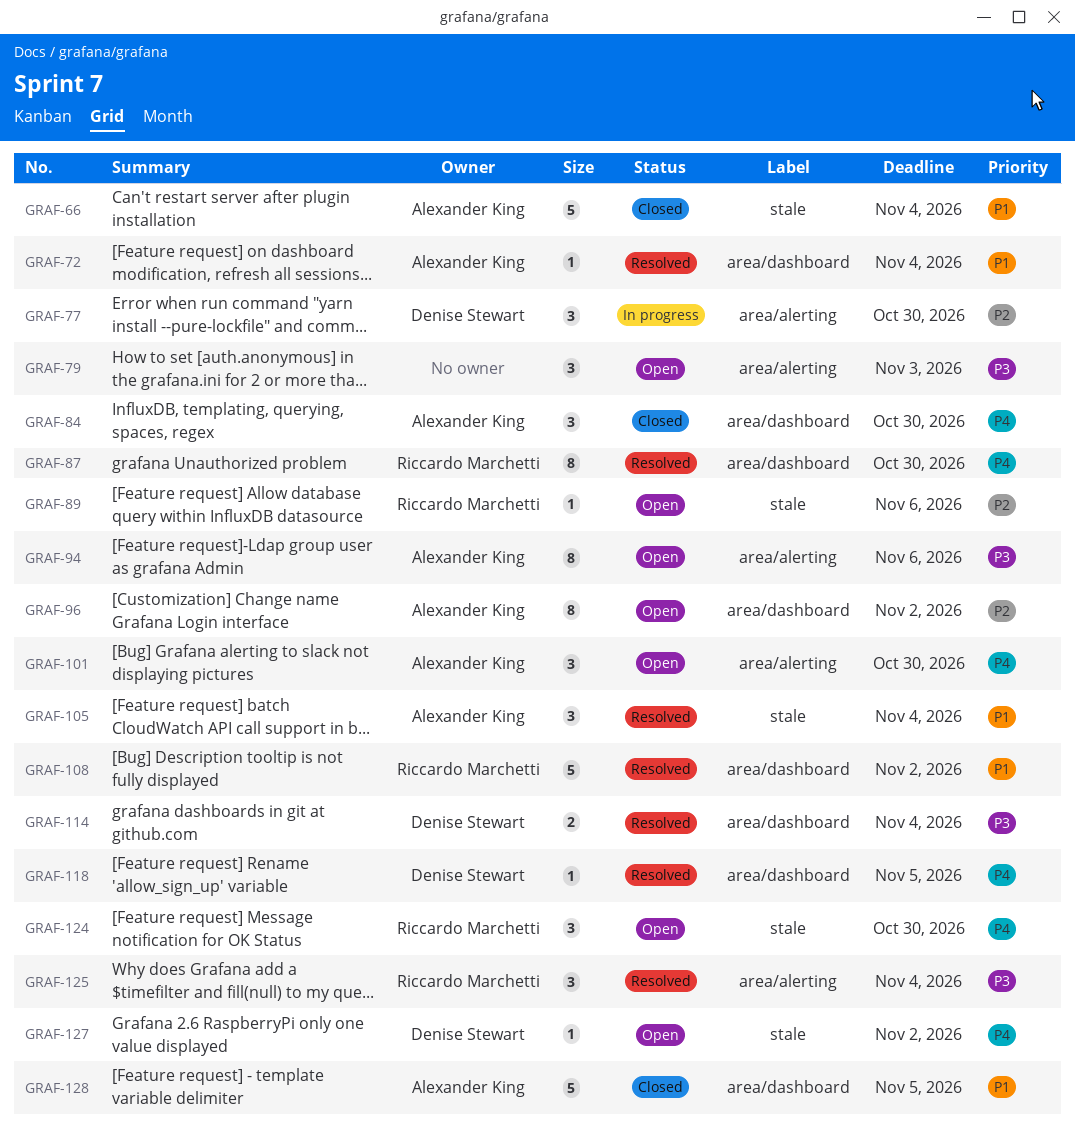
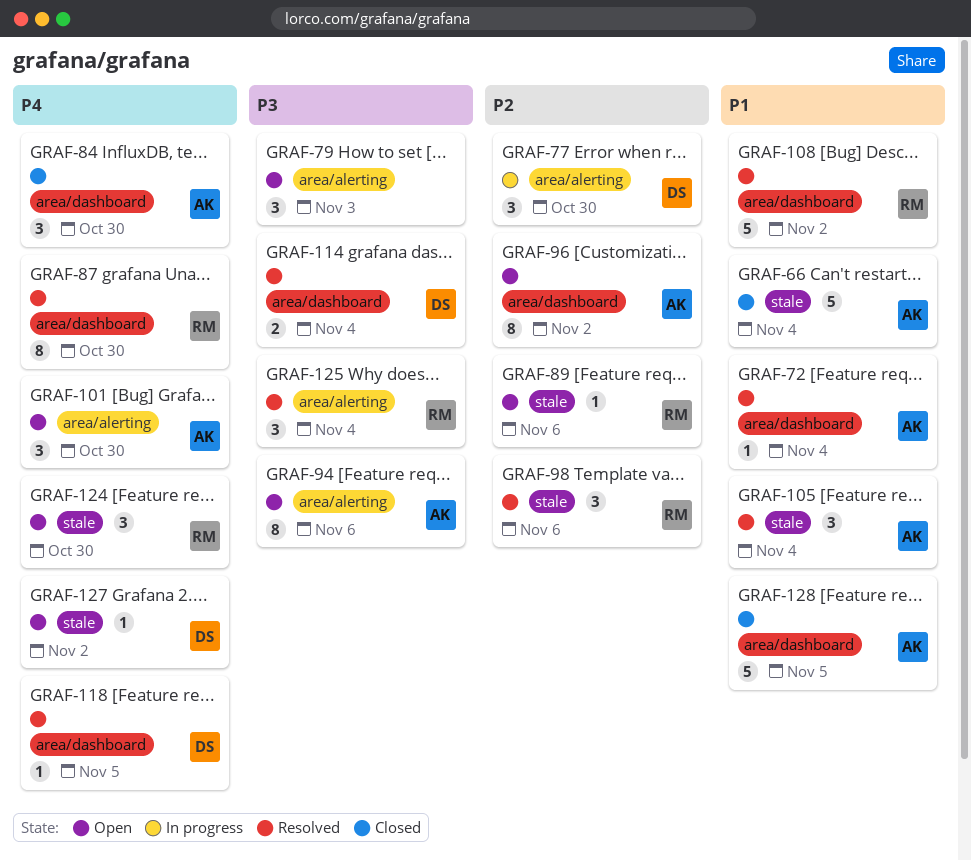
GRAF-98: none -> present

